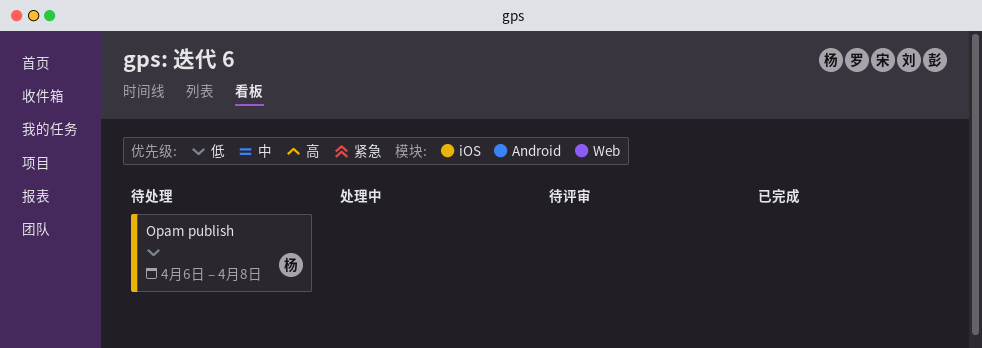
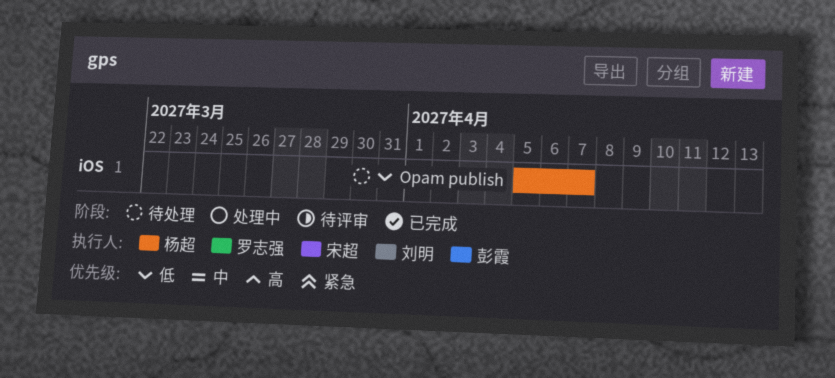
Opam publish, start: Apr 6 -> Apr 5
Opam publish, due: Apr 8 -> Apr 7

